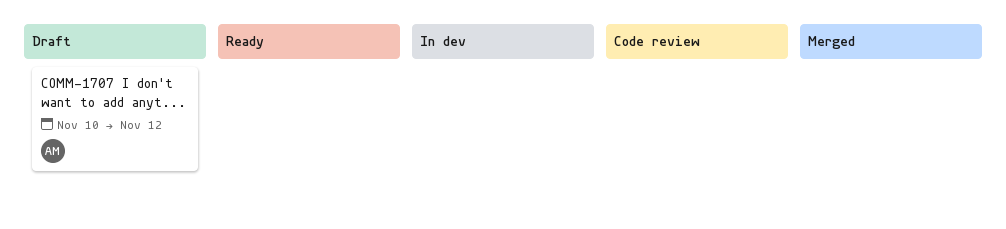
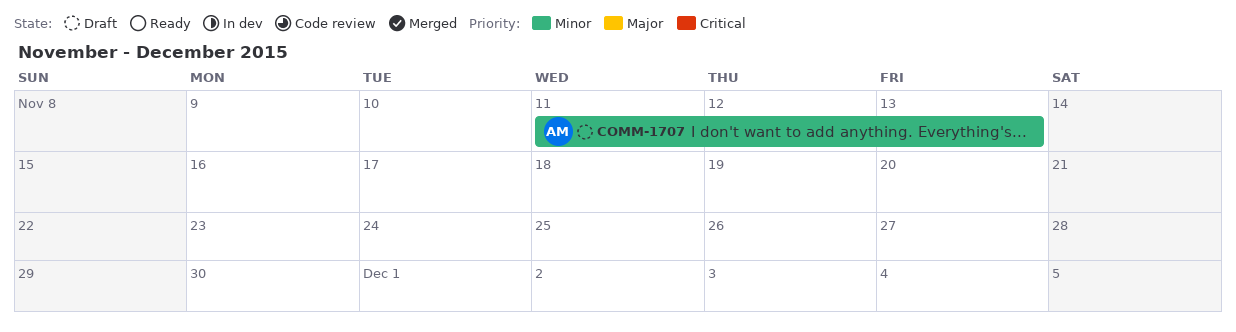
COMM-1707, start: Nov 10 -> Nov 11
COMM-1707, due: Nov 12 -> Nov 13

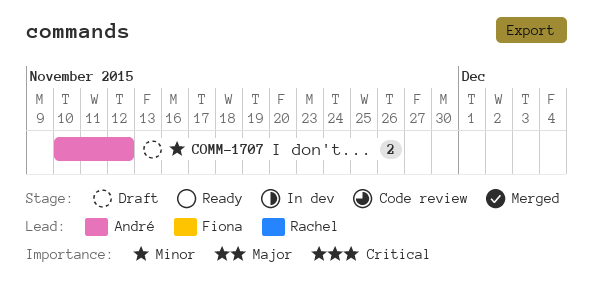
COMM-1707, start: Nov 11 -> Nov 10
COMM-1707, due: Nov 13 -> Nov 12

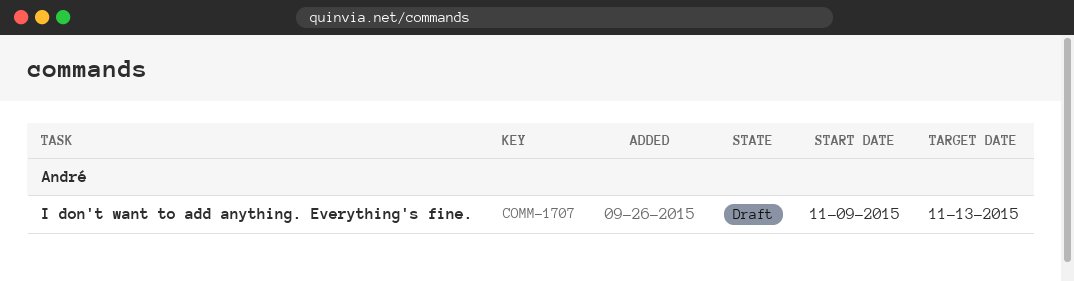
COMM-1707, start: Nov 10 -> Nov 9
COMM-1707, due: Nov 12 -> Nov 13

